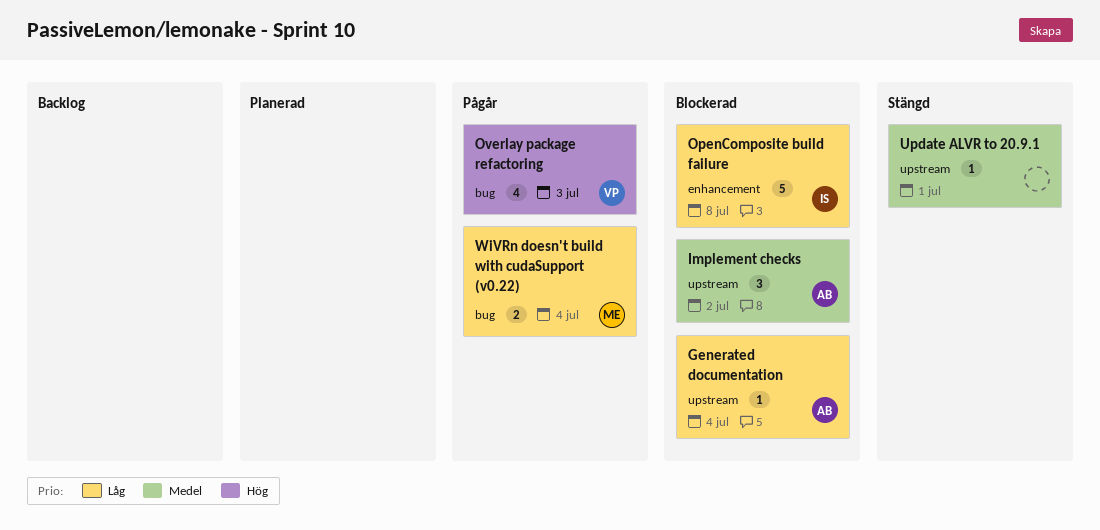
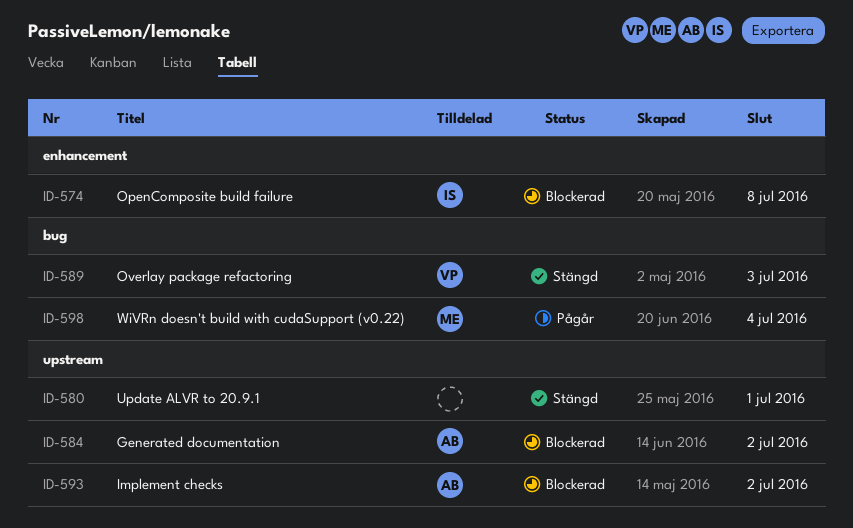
Generated documentation, due: Jul 4 -> Jul 2
Overlay package refactoring, status: Pågår -> Stängd

